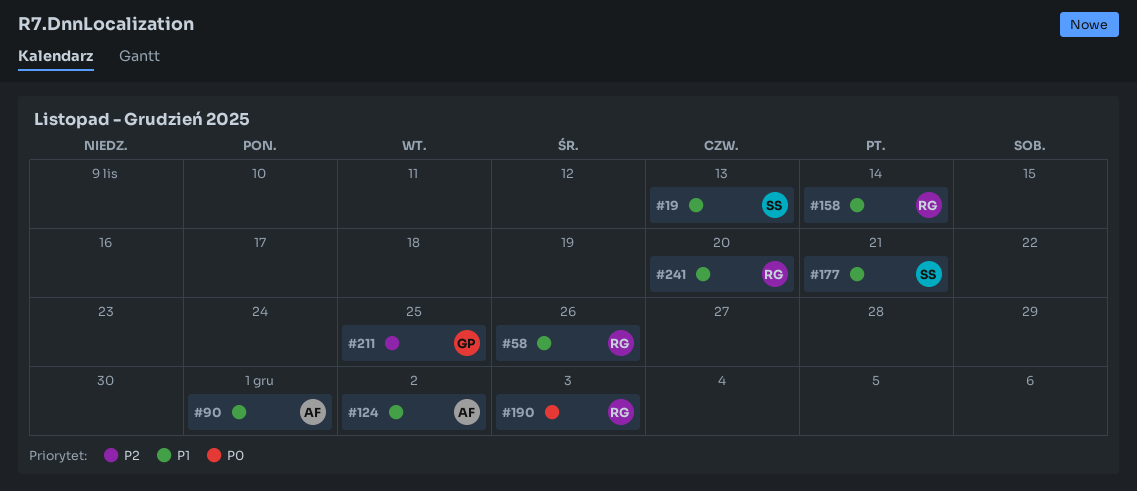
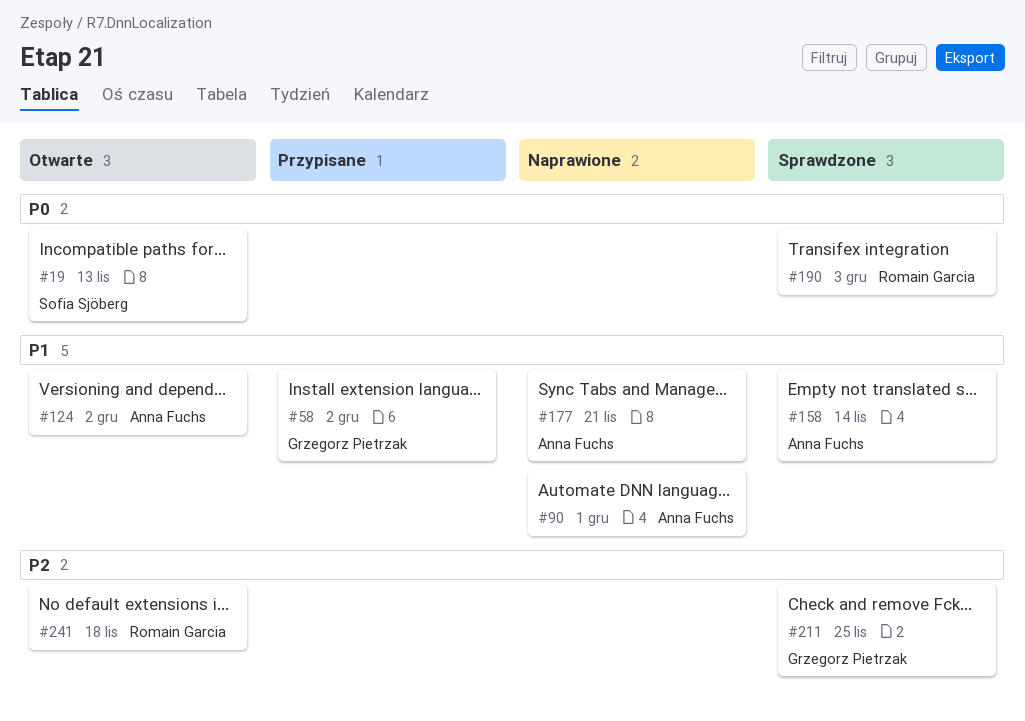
#19, priority: P1 -> P0
#58, owner: Romain Garcia -> Grzegorz Pietrzak
#58, due: Nov 26 -> Dec 2
#158, owner: Romain Garcia -> Anna Fuchs
#177, owner: Sofia Sjöberg -> Anna Fuchs
#241, priority: P1 -> P2
#241, due: Nov 20 -> Nov 18

